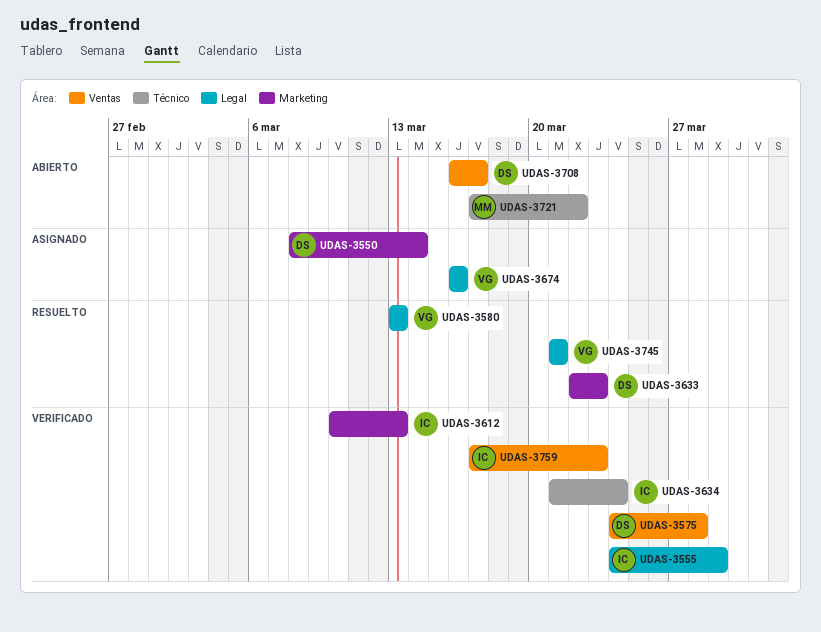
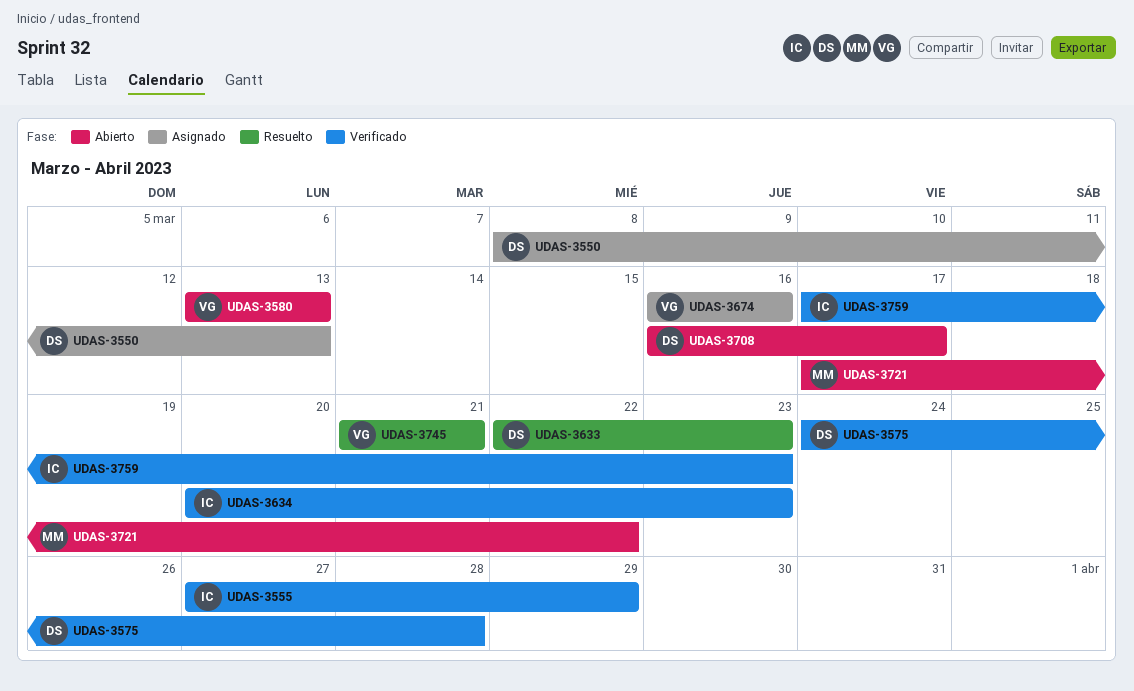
UDAS-3550, due: Mar 14 -> Mar 13
UDAS-3555, start: Mar 24 -> Mar 27
UDAS-3580, status: Resuelto -> Abierto
UDAS-3612: present -> none
UDAS-3634, start: Mar 21 -> Mar 20
UDAS-3634, due: Mar 24 -> Mar 23

